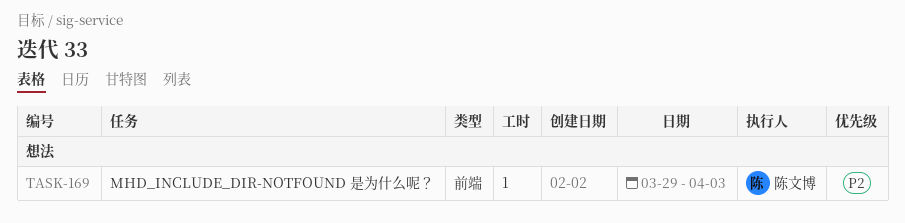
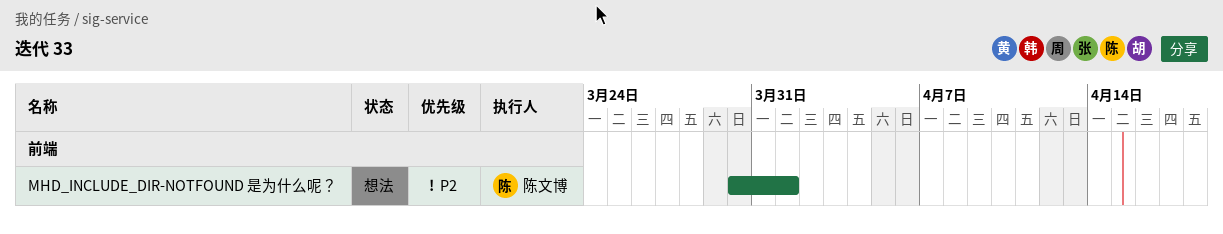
MHD_INCLUDE_DIR-NOTFOUND 是为什么呢？, start: Mar 29 -> Mar 30
MHD_INCLUDE_DIR-NOTFOUND 是为什么呢？, due: Apr 3 -> Apr 1

